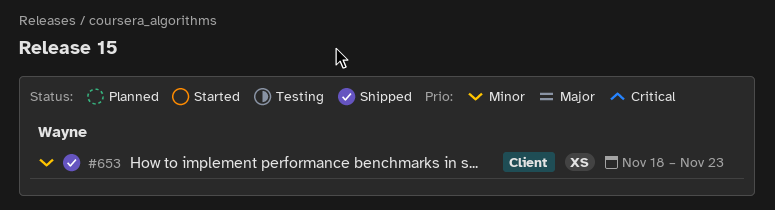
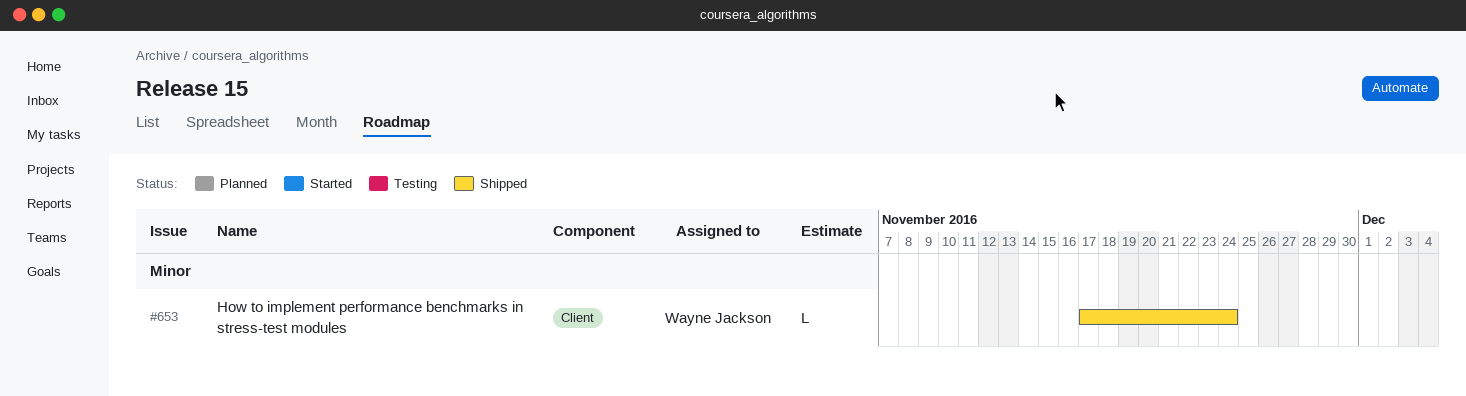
#653, estimate: XS -> L
#653, start: Nov 18 -> Nov 17
#653, due: Nov 23 -> Nov 24

